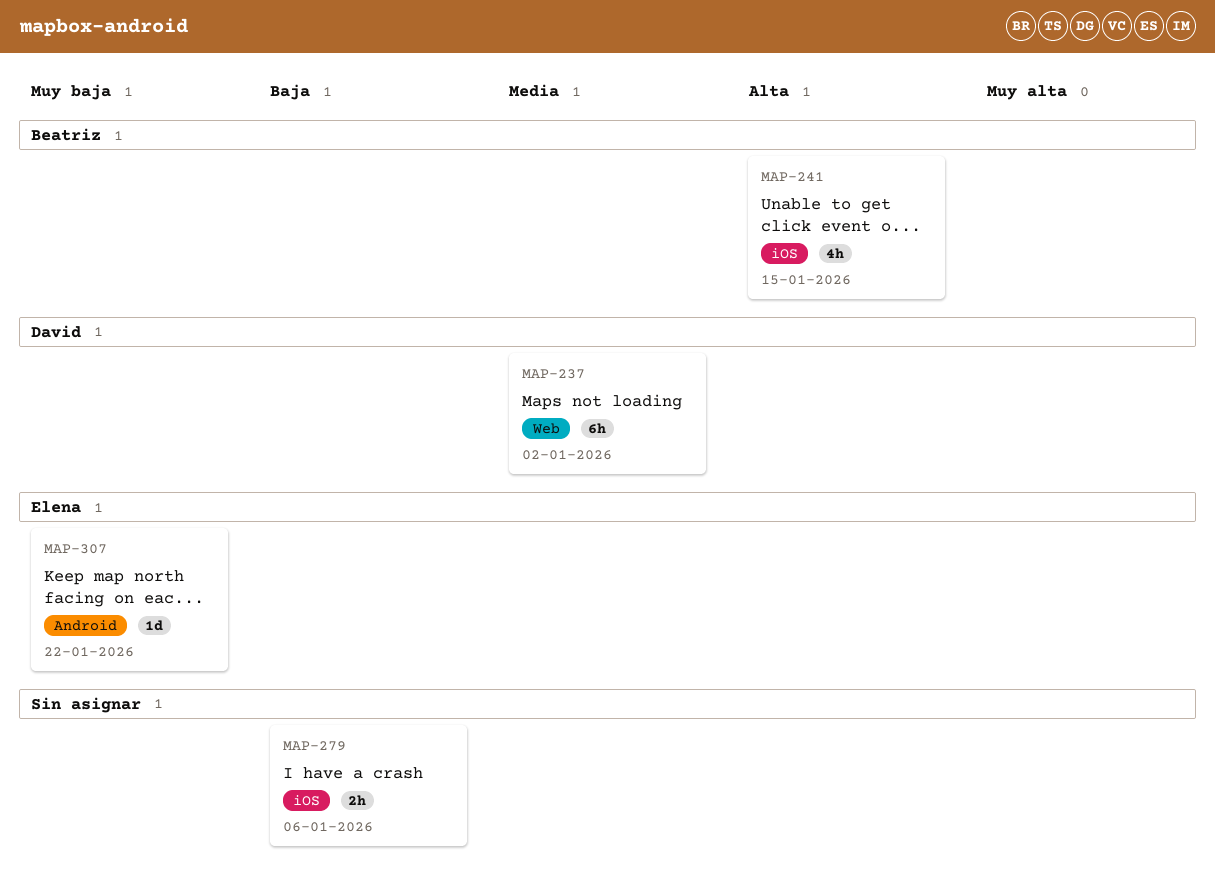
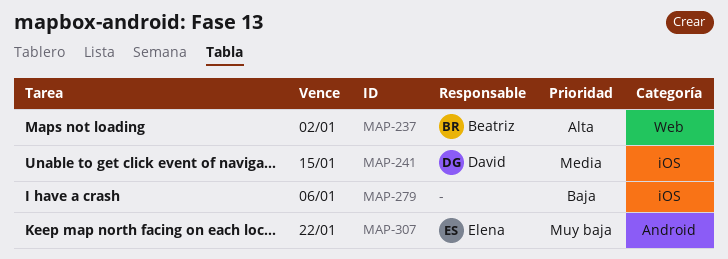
MAP-237, owner: David -> Beatriz
MAP-237, priority: Media -> Alta
MAP-241, owner: Beatriz -> David
MAP-241, priority: Alta -> Media

